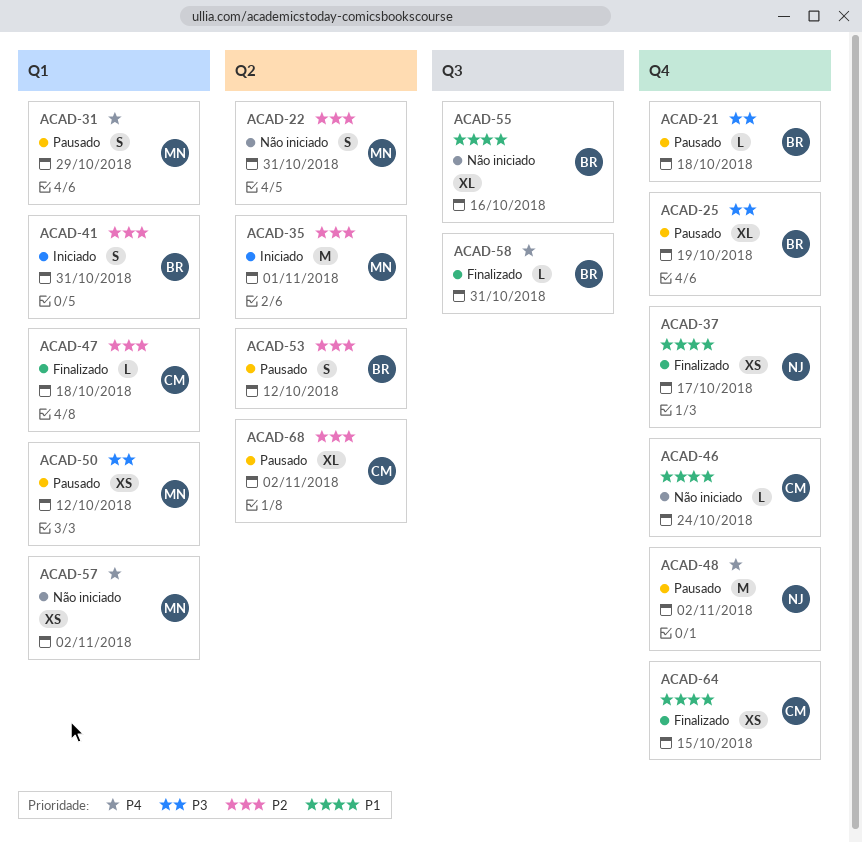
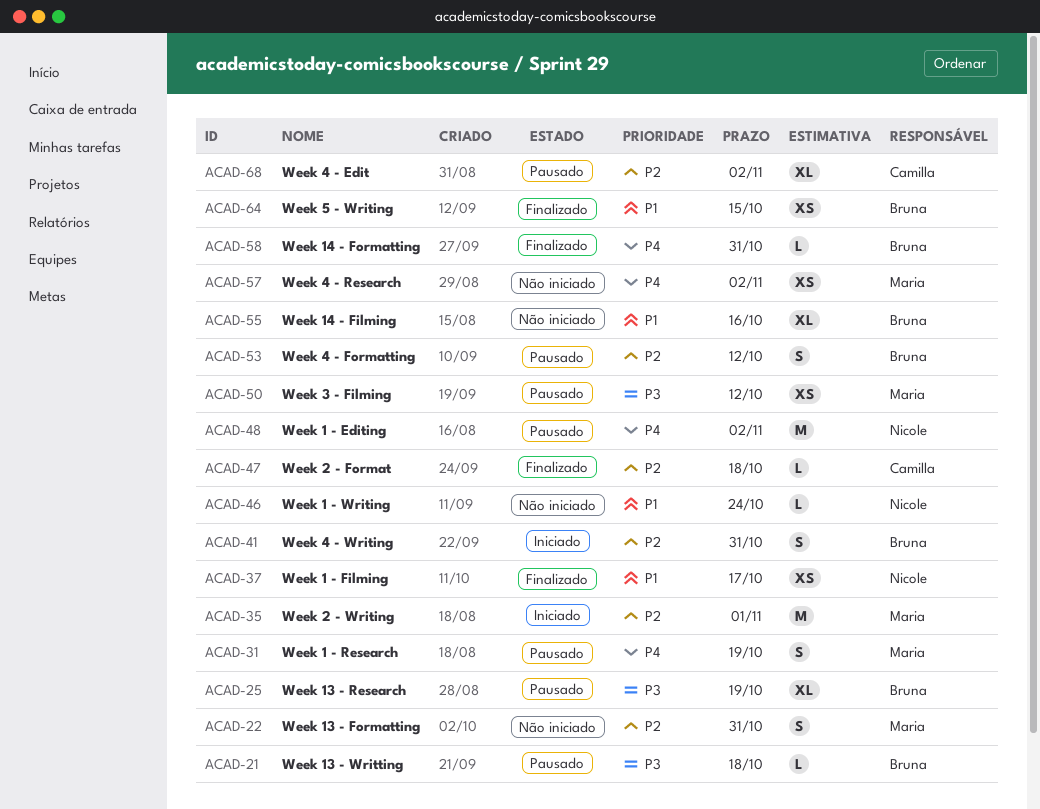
ACAD-31, due: Oct 29 -> Oct 19
ACAD-46, owner: Camilla -> Nicole
ACAD-64, owner: Camilla -> Bruna

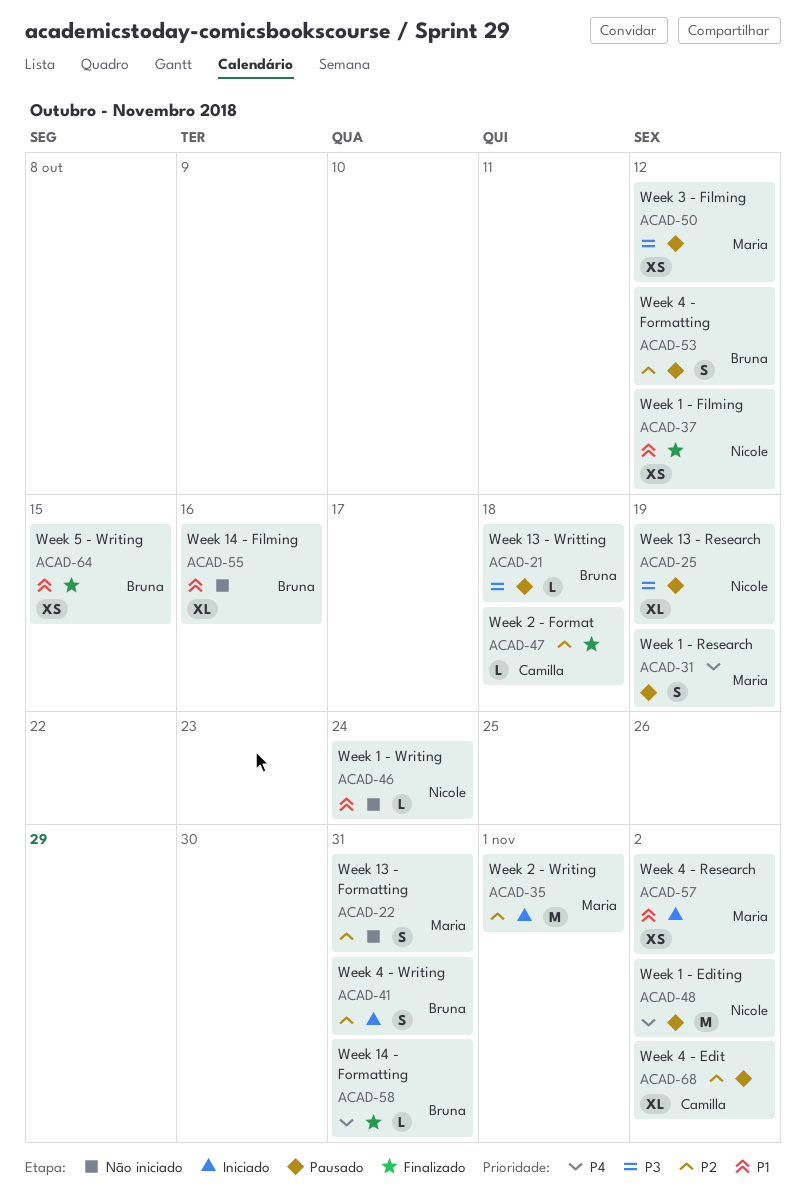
ACAD-25, owner: Bruna -> Nicole
ACAD-37, due: Oct 17 -> Oct 12
ACAD-57, status: Não iniciado -> Iniciado
ACAD-57, priority: P4 -> P1

